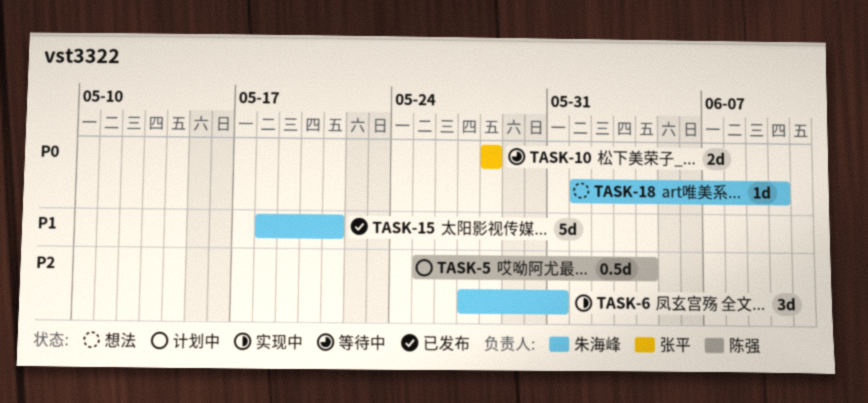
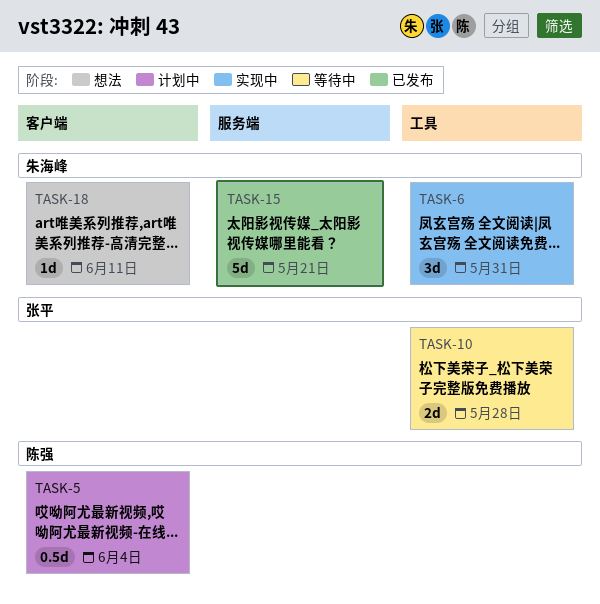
TASK-18, due: Jun 10 -> Jun 11

